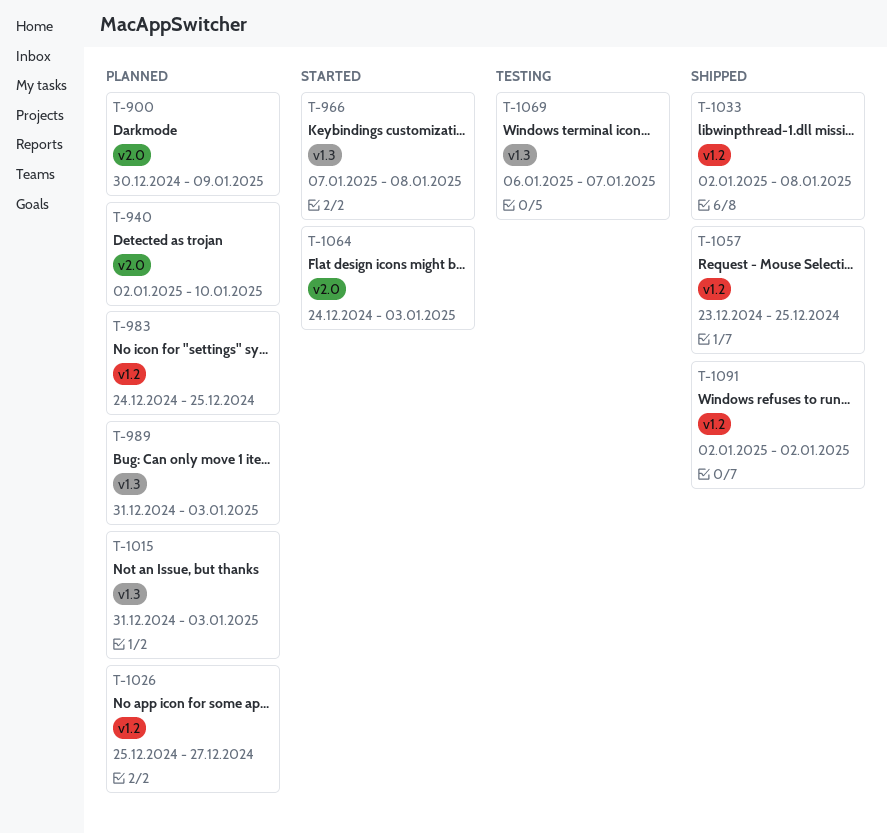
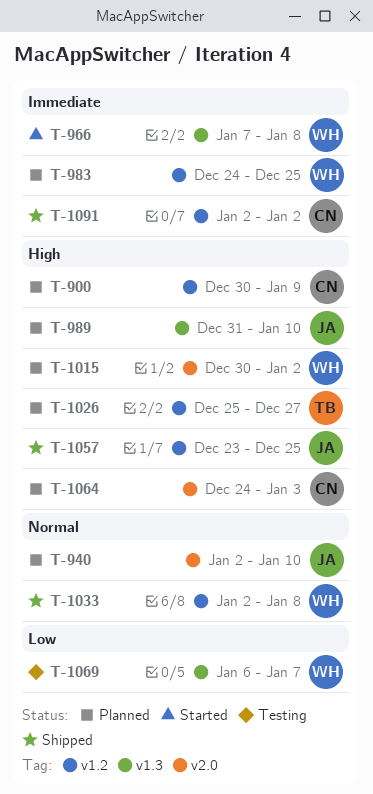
T-900, label: v2.0 -> v1.2
T-989, due: Jan 3 -> Jan 10
T-1015, label: v1.3 -> v2.0
T-1015, start: Dec 31 -> Dec 30
T-1015, due: Jan 3 -> Jan 2
T-1064, status: Started -> Planned

